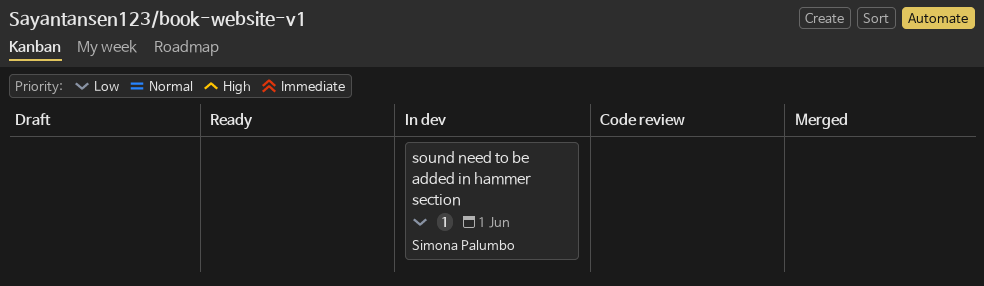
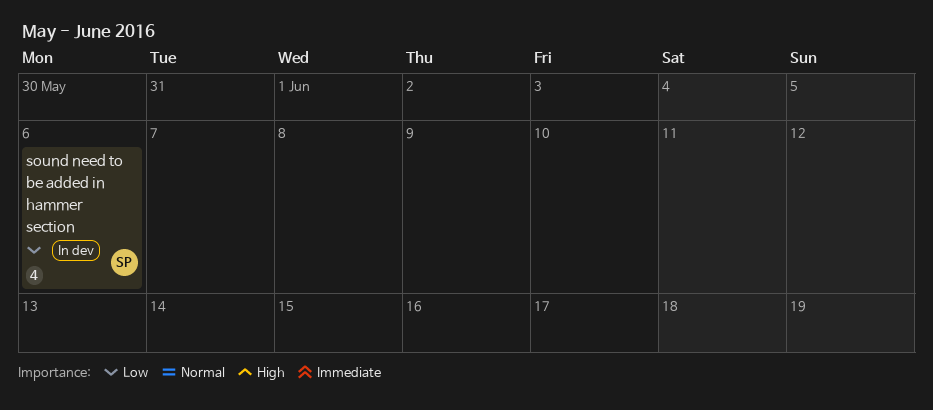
sound need to be added in hammer section, estimate: 1 -> 4
sound need to be added in hammer section, due: Jun 1 -> Jun 6

